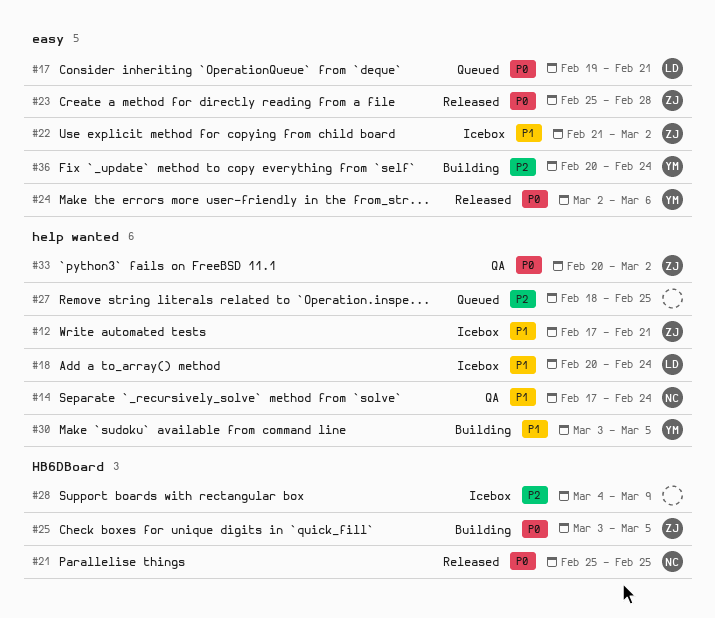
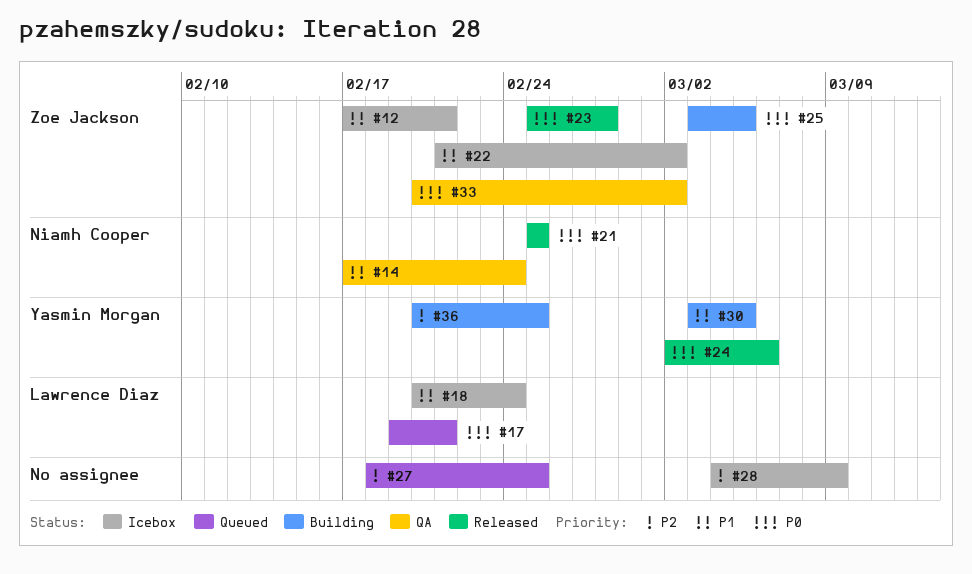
#36, due: Feb 24 -> Feb 25

